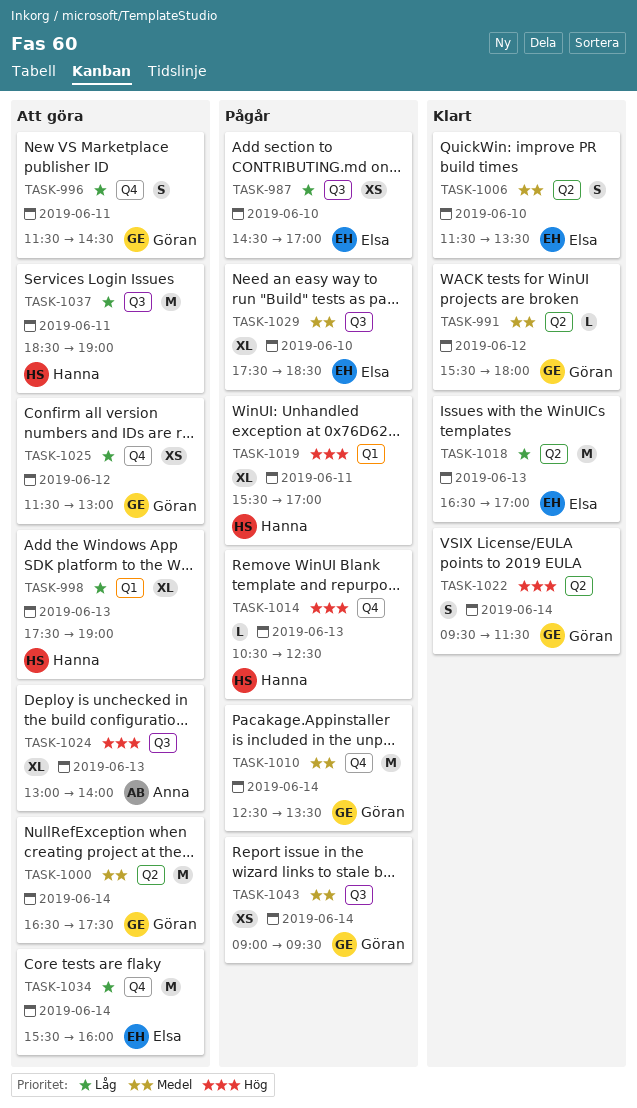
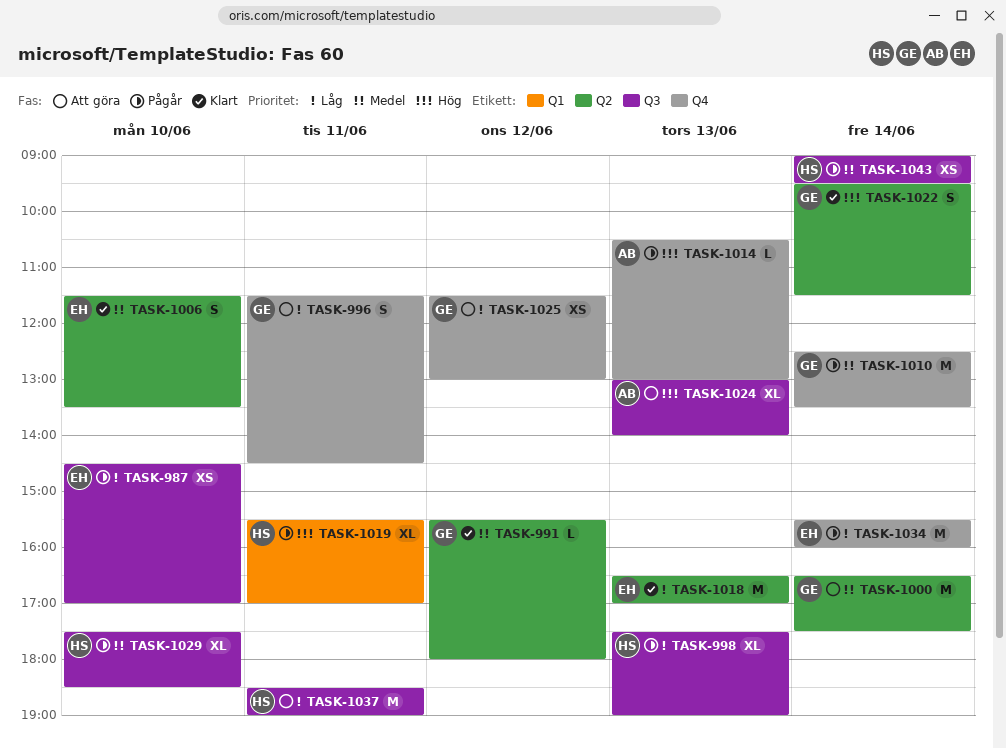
TASK-998, status: Att göra -> Pågår
TASK-998, label: Q1 -> Q3
TASK-1014, owner: Hanna -> Anna
TASK-1014, ends: 12:30 -> 13:00
TASK-1029, owner: Elsa -> Hanna
TASK-1034, status: Att göra -> Pågår
TASK-1043, owner: Göran -> Hanna

